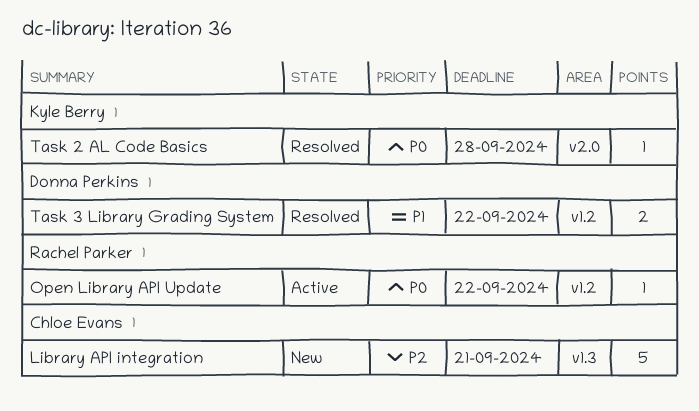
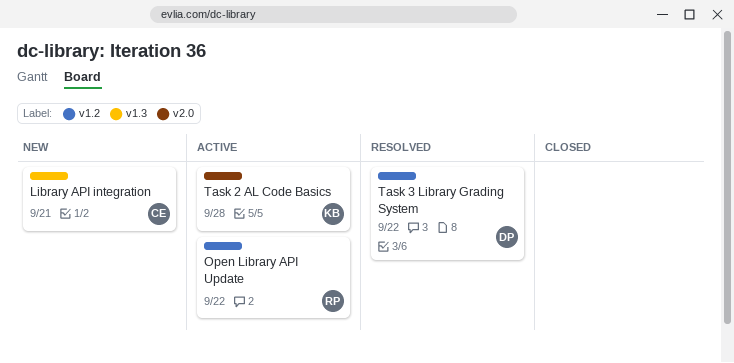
Task 2 AL Code Basics, status: Resolved -> Active

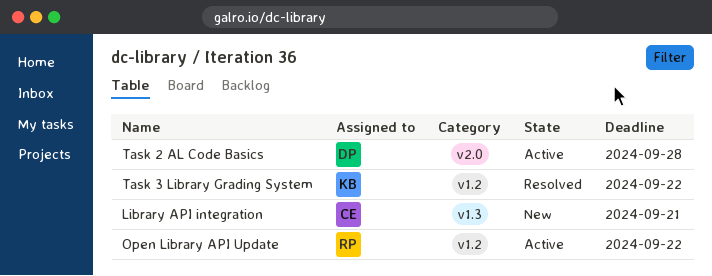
Task 2 AL Code Basics, owner: KB -> DP
Task 3 Library Grading System, owner: DP -> KB

